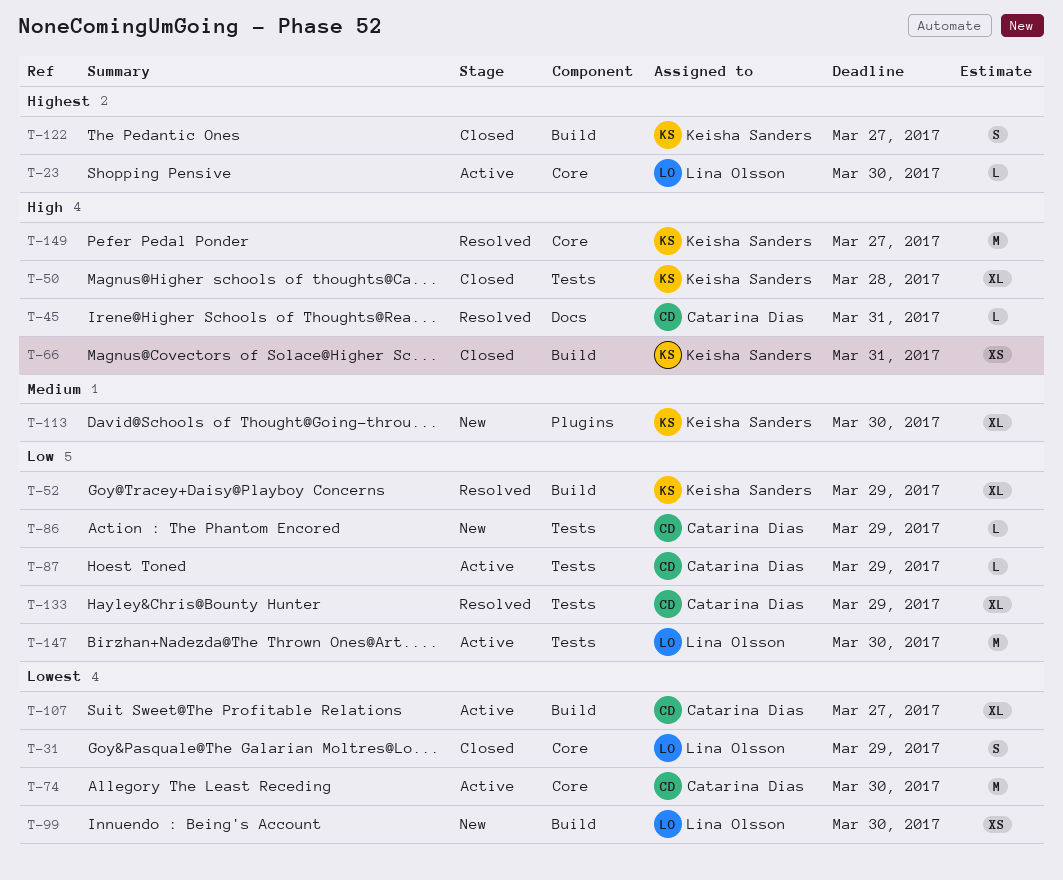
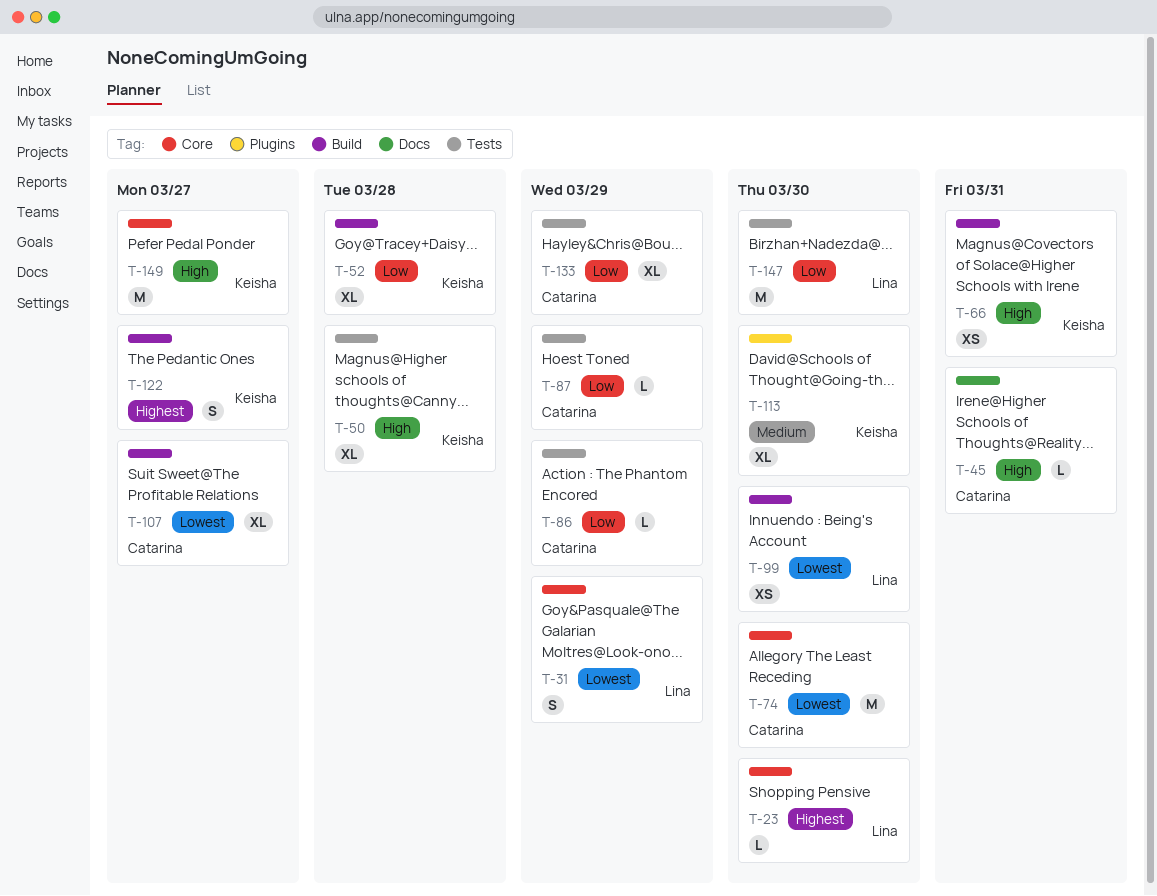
T-52, due: Mar 29 -> Mar 28

